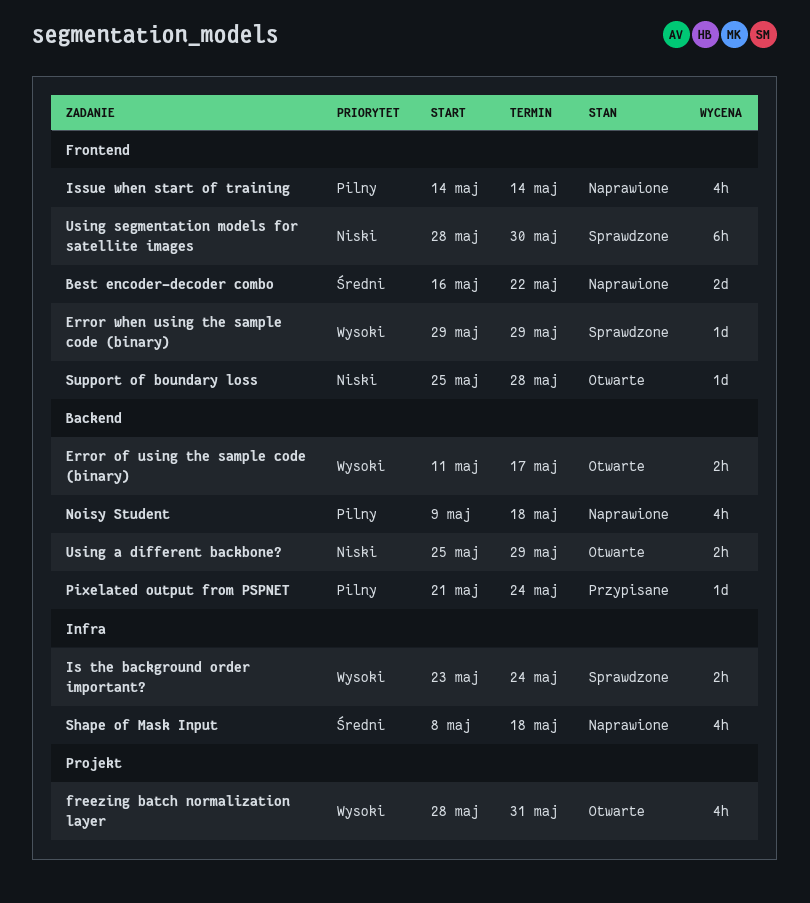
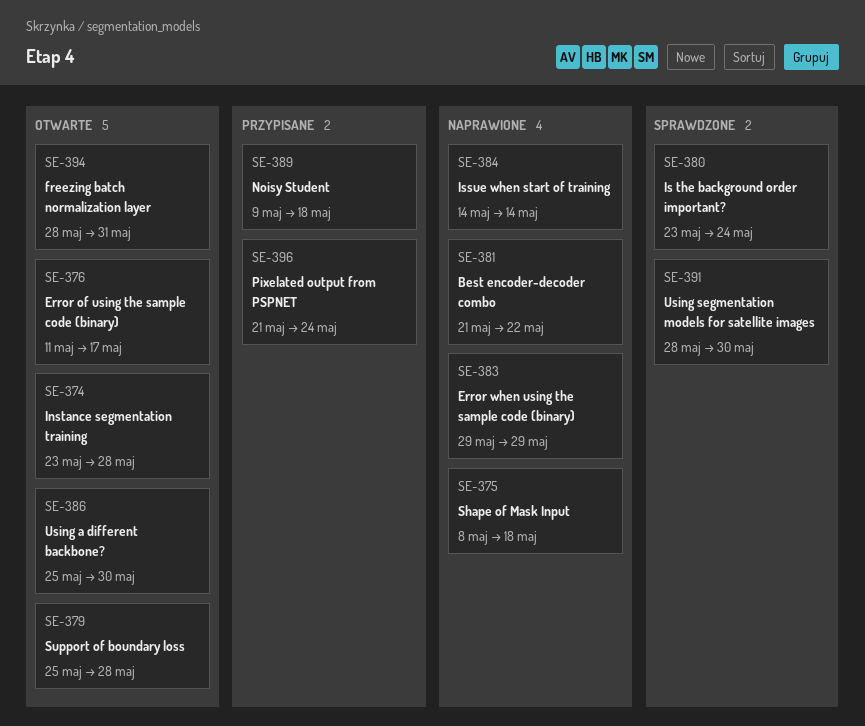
Best encoder-decoder combo, start: May 16 -> May 21
Error when using the sample code (binary), status: Sprawdzone -> Naprawione
Instance segmentation training: none -> present
Noisy Student, status: Naprawione -> Przypisane
Using a different backbone?, due: May 29 -> May 30

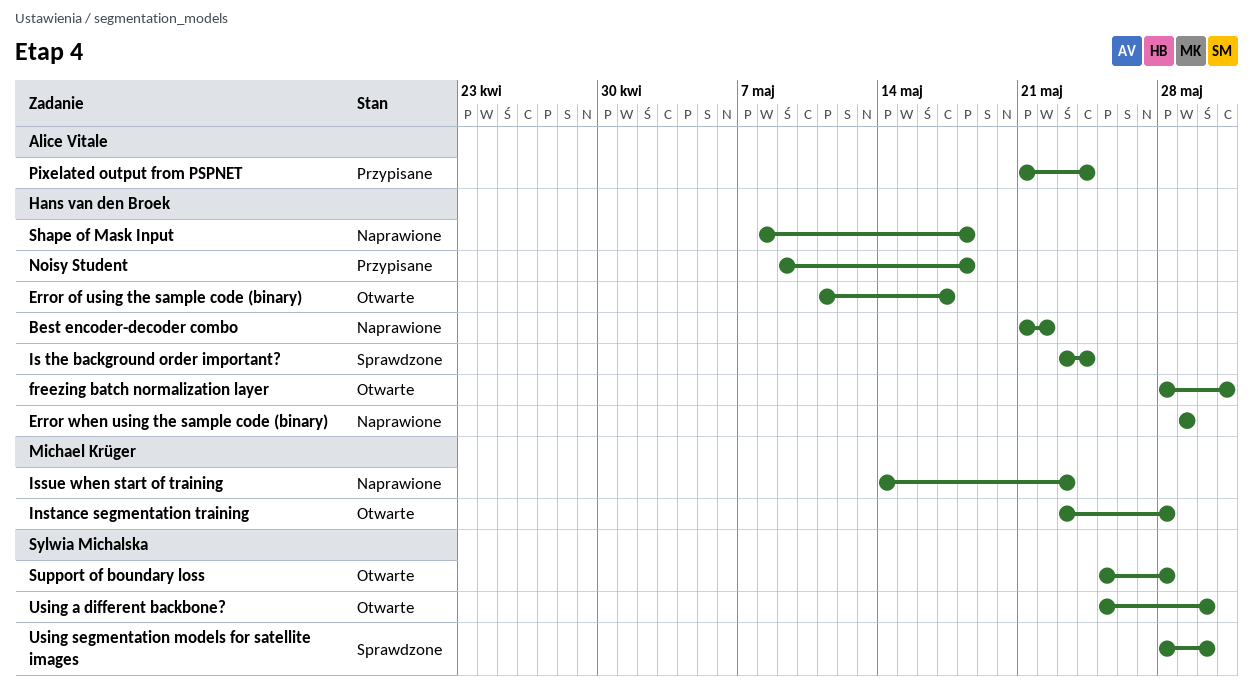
Issue when start of training, due: May 14 -> May 23

